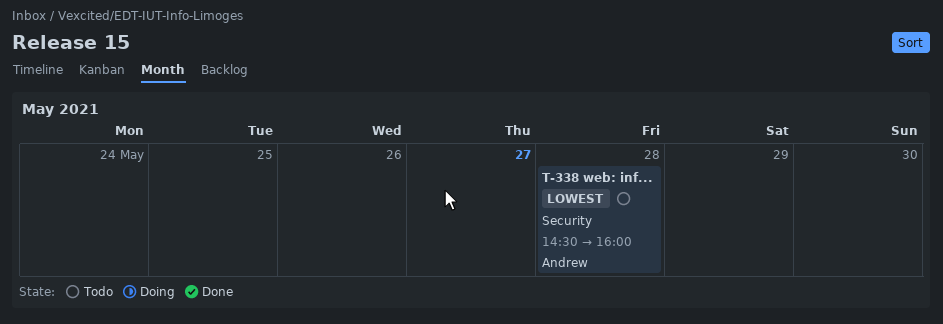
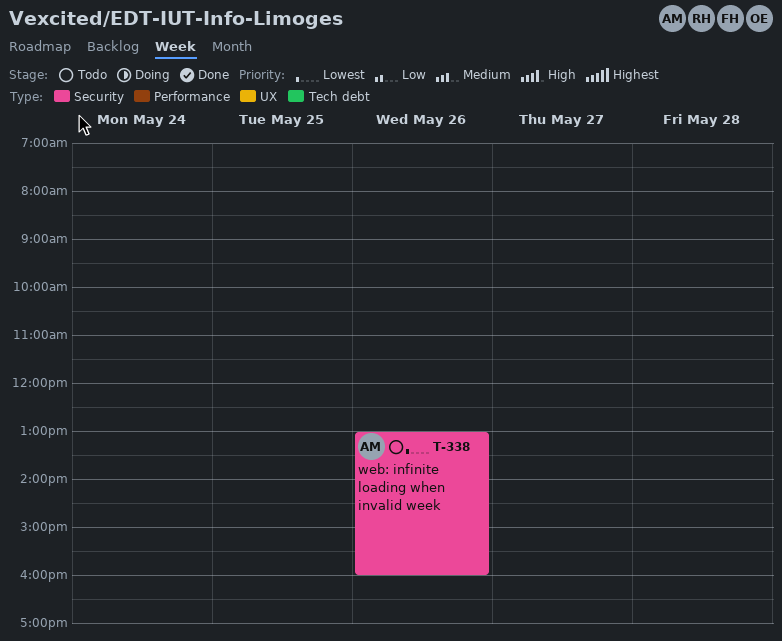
T-338, day: May 28 -> May 26
T-338, begins: 14:30 -> 13:00

